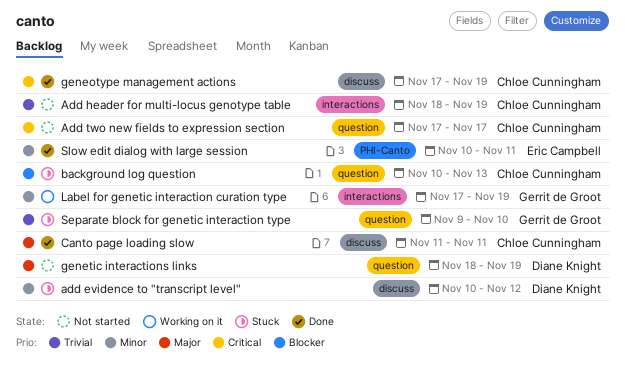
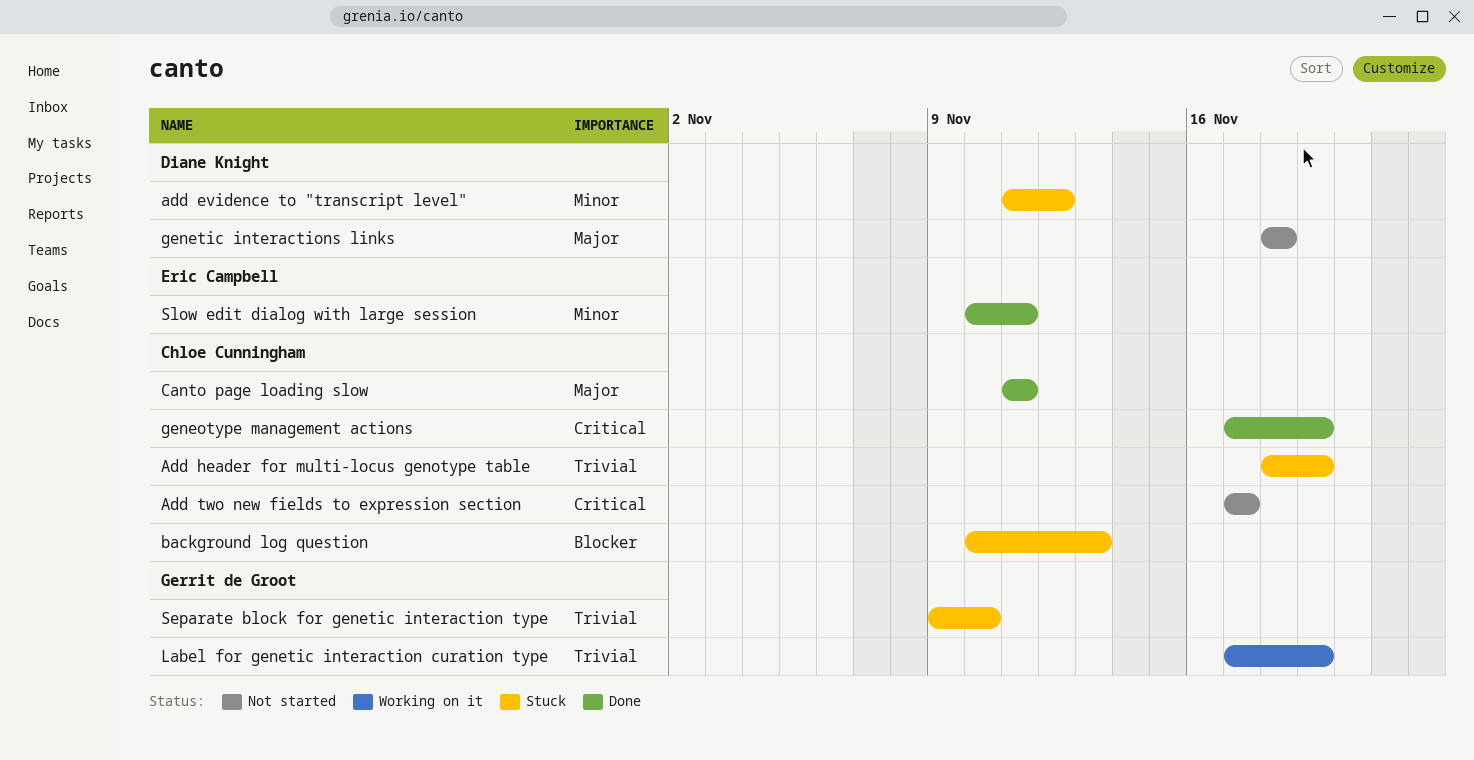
add evidence to "transcript level", start: Nov 10 -> Nov 11
Add header for multi-locus genotype table, status: Not started -> Stuck
genetic interactions links, due: Nov 19 -> Nov 18
Label for genetic interaction curation type, priority: Minor -> Trivial

